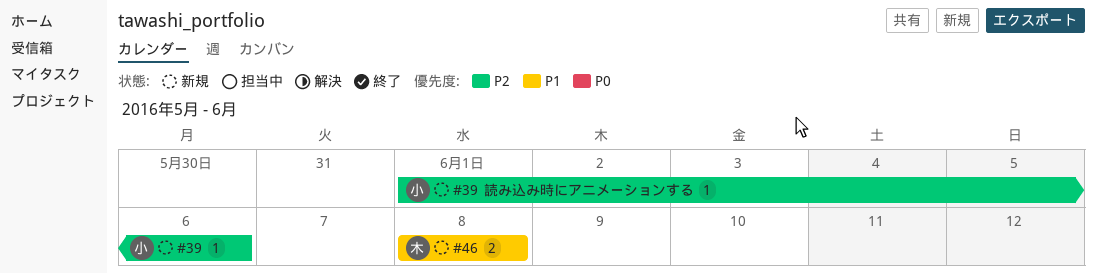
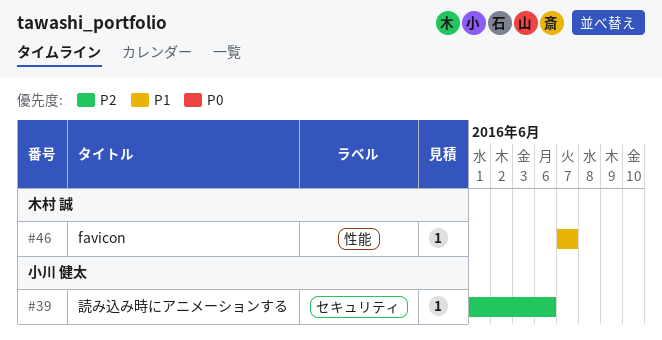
#46, estimate: 2 -> 1
#46, start: Jun 8 -> Jun 7
#46, due: Jun 8 -> Jun 7

